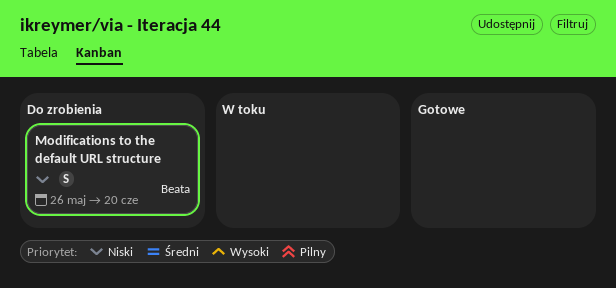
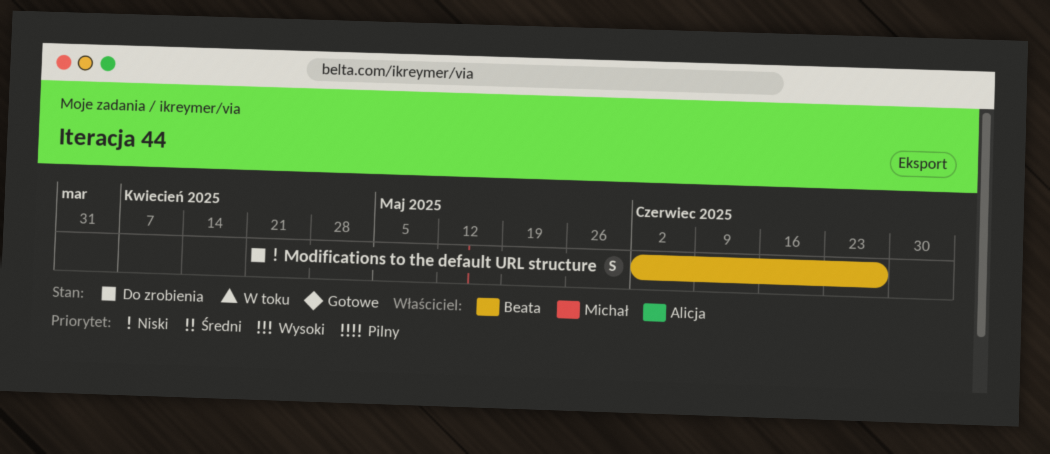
Modifications to the default URL structure, start: May 26 -> Jun 2
Modifications to the default URL structure, due: Jun 20 -> Jun 27

